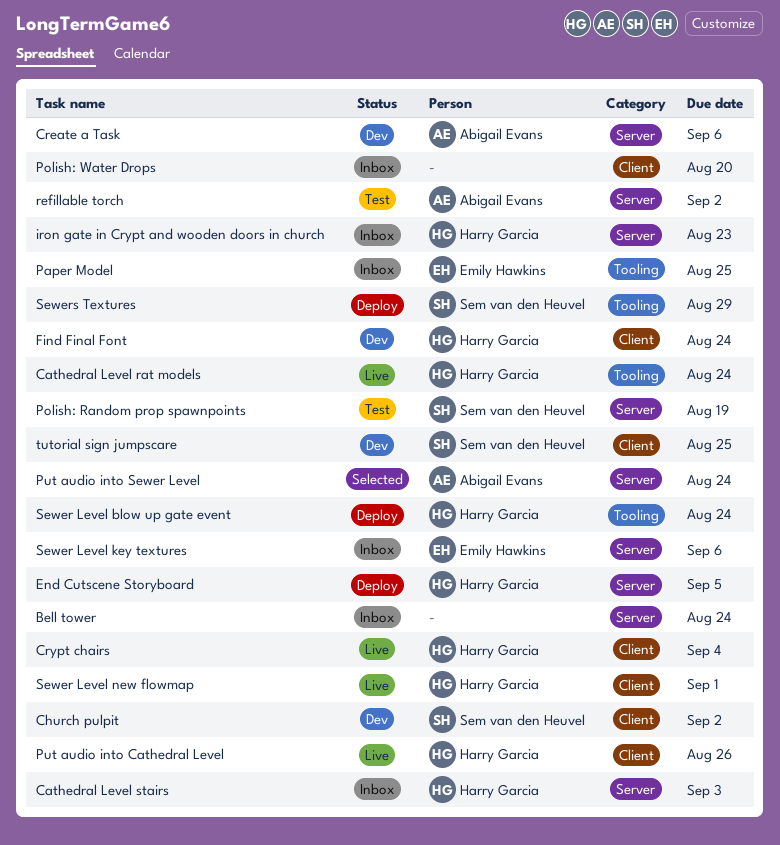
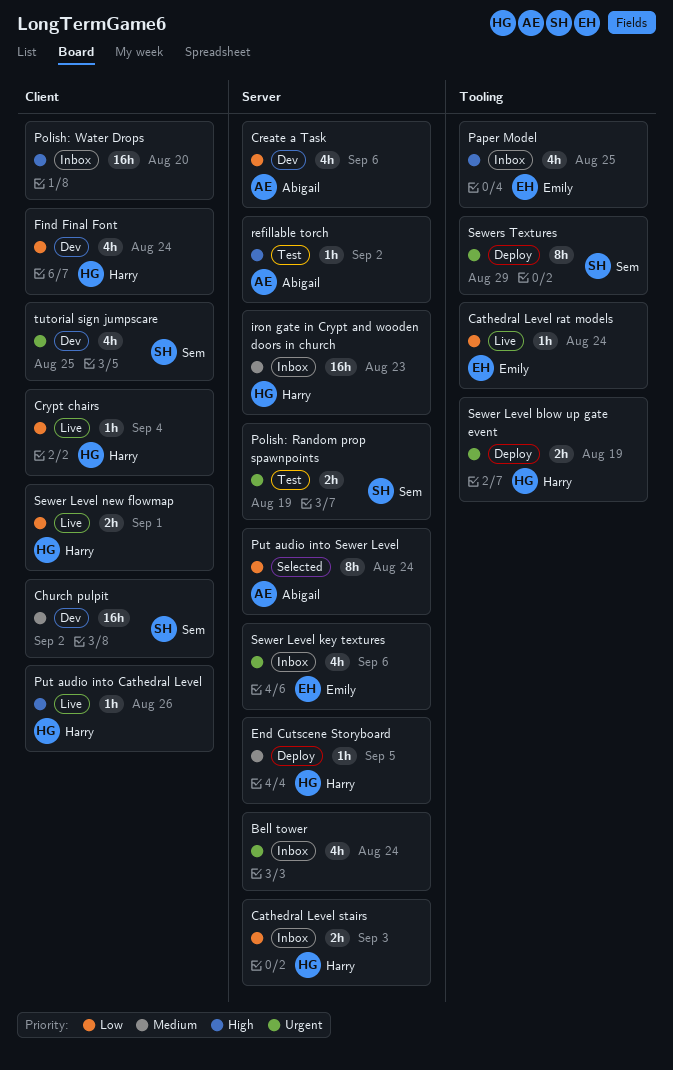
Cathedral Level rat models, owner: Harry Garcia -> Emily Hawkins
Sewer Level blow up gate event, due: Aug 24 -> Aug 19

